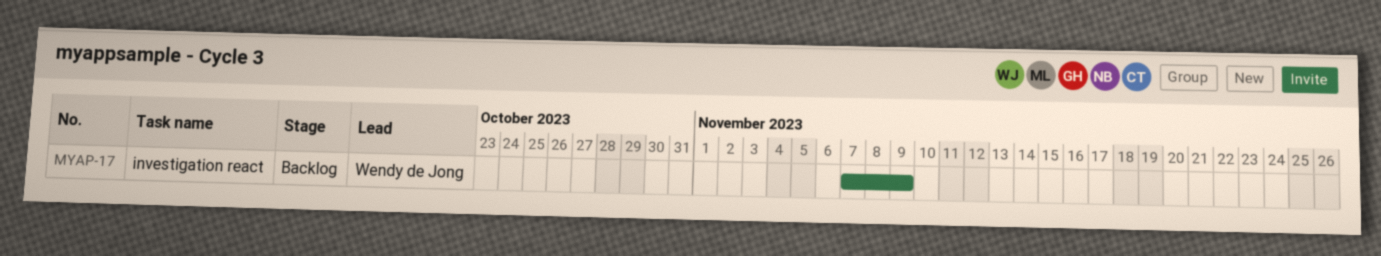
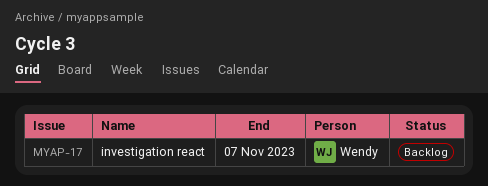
MYAP-17, due: Nov 9 -> Nov 7

